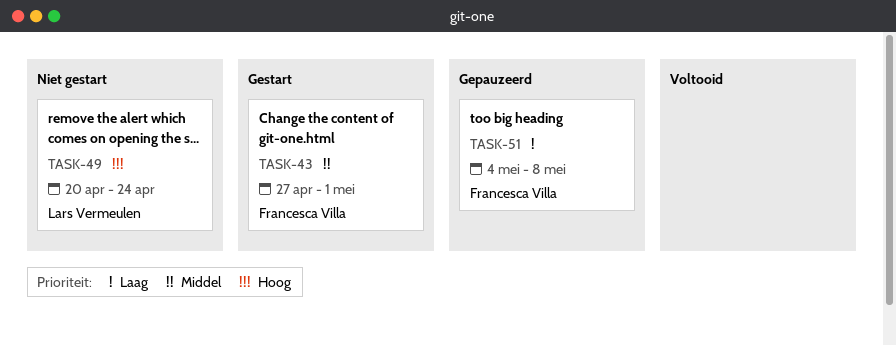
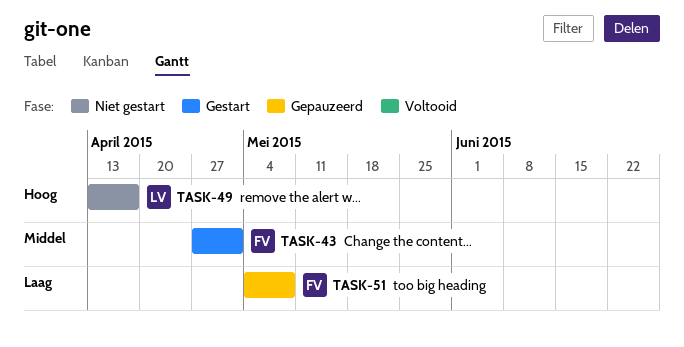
TASK-49, start: Apr 20 -> Apr 13
TASK-49, due: Apr 24 -> Apr 17

